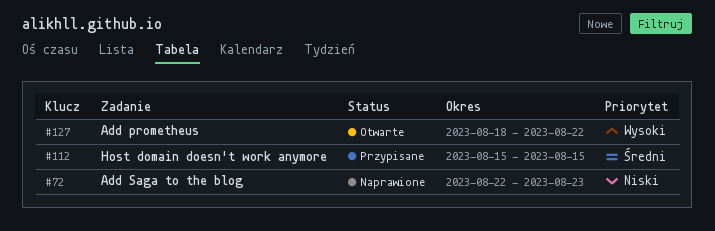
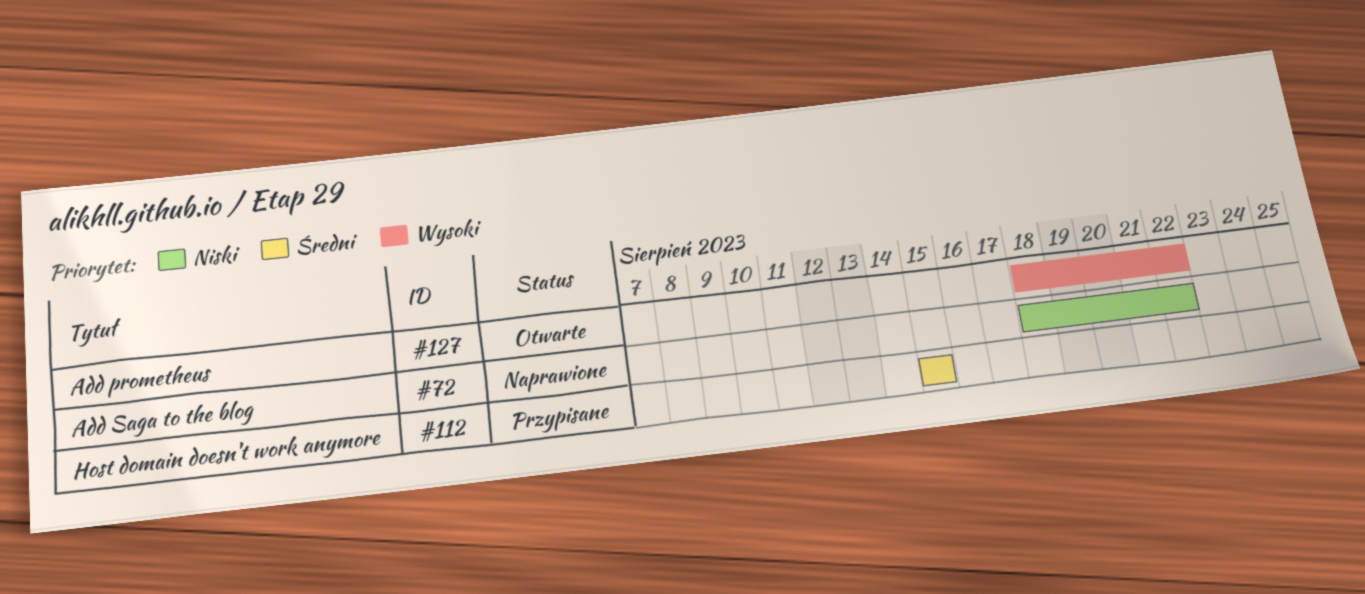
#72, start: Aug 22 -> Aug 18
#72, due: Aug 23 -> Aug 22

